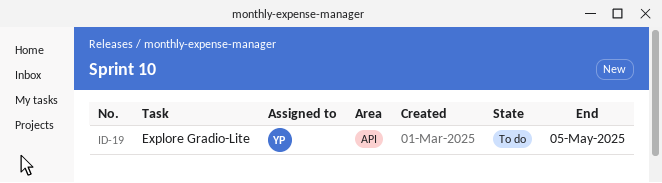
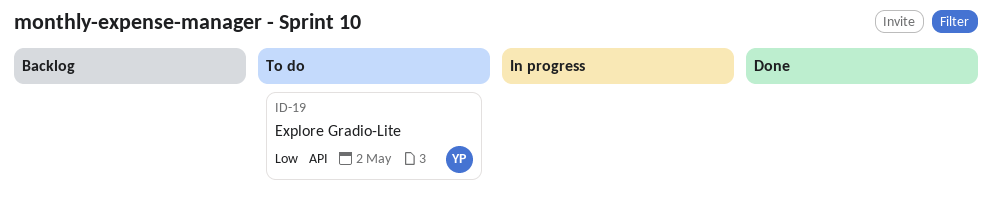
ID-19, due: May 5 -> May 2

